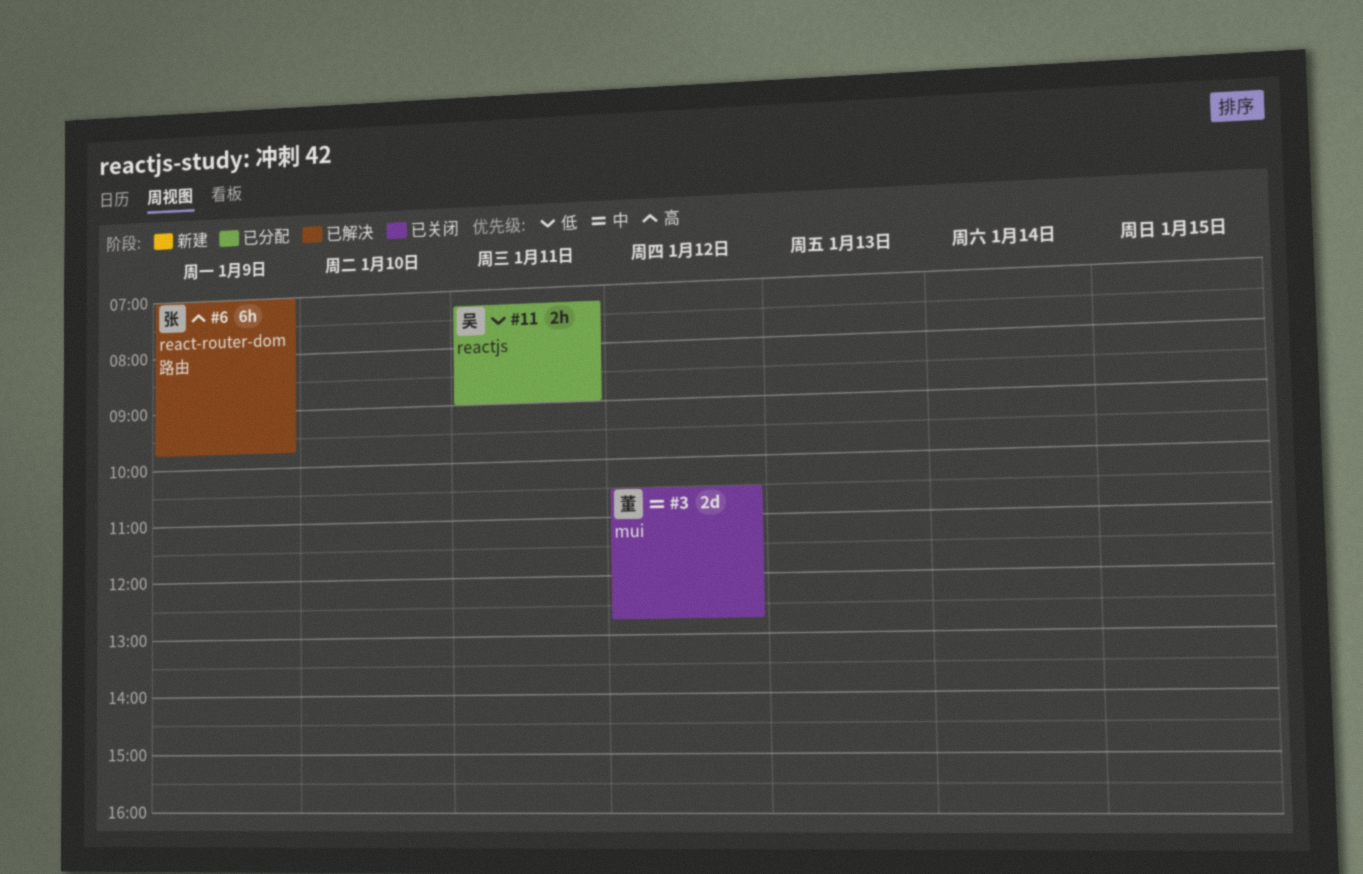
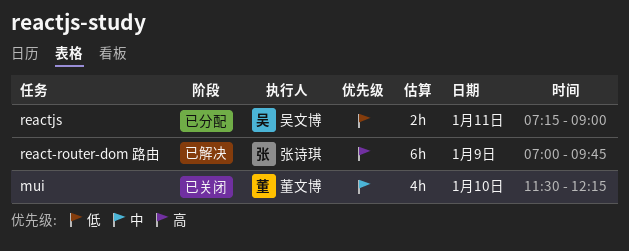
mui, estimate: 2d -> 4h
mui, day: Jan 12 -> Jan 10
mui, begins: 10:30 -> 11:30
mui, ends: 12:45 -> 12:15

